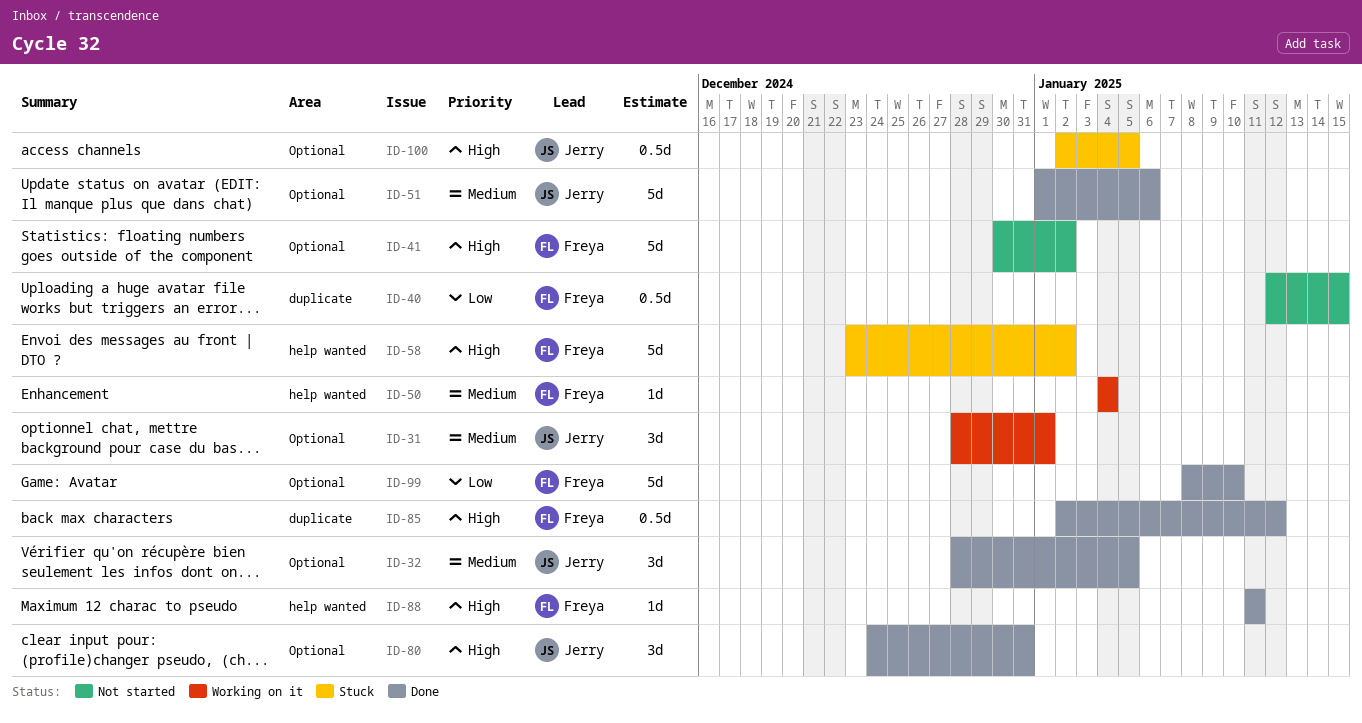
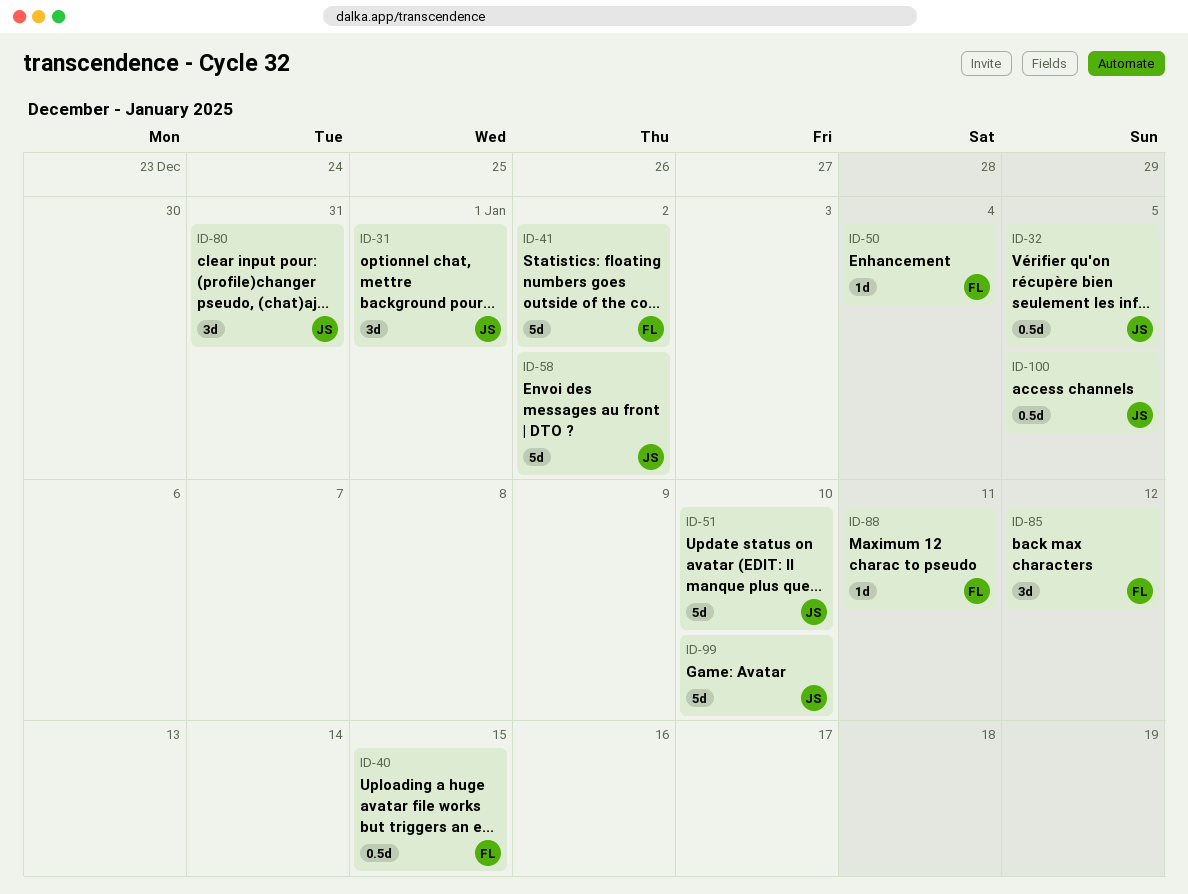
ID-32, estimate: 3d -> 0.5d
ID-51, due: Jan 6 -> Jan 10
ID-58, owner: Freya -> Jerry
ID-85, estimate: 0.5d -> 3d
ID-99, owner: Freya -> Jerry

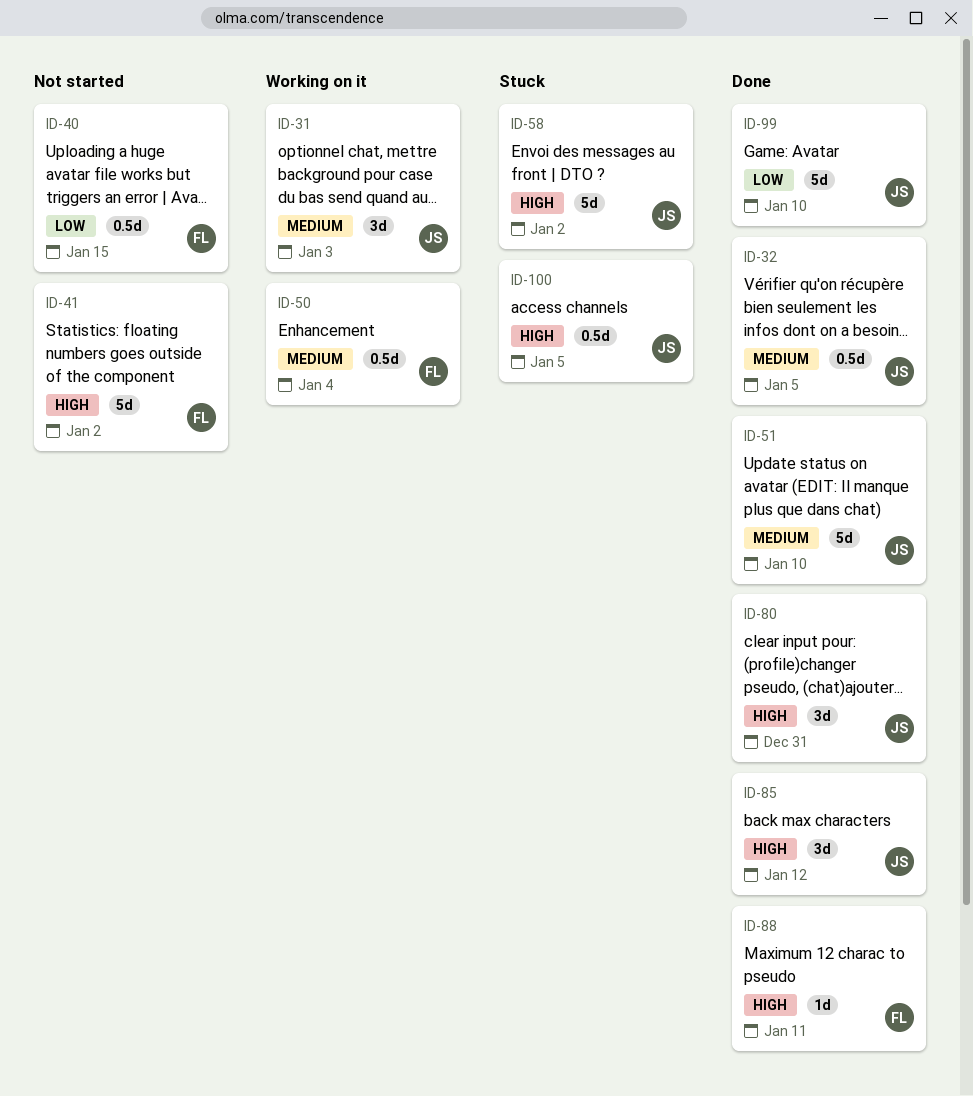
ID-31, due: Jan 1 -> Jan 3
ID-50, estimate: 1d -> 0.5d
ID-85, owner: FL -> JS

